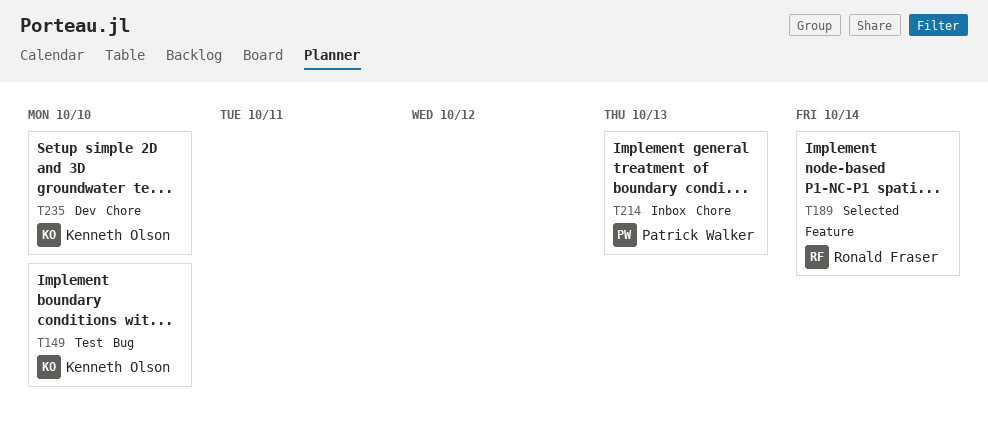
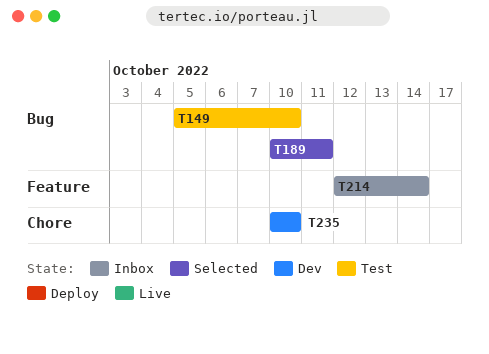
T189, label: Feature -> Bug
T189, due: Oct 14 -> Oct 11
T214, label: Chore -> Feature
T214, due: Oct 13 -> Oct 14

